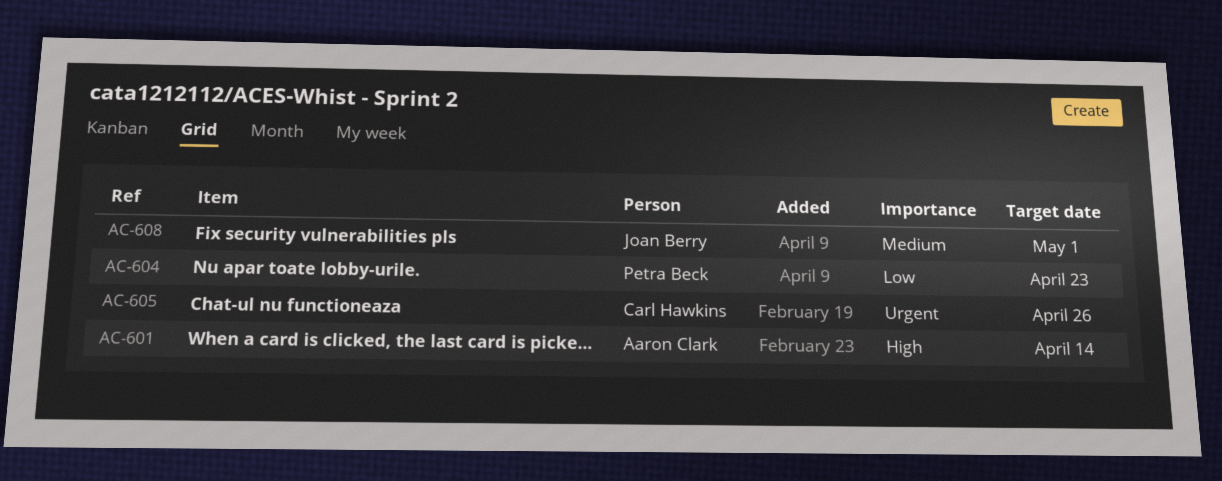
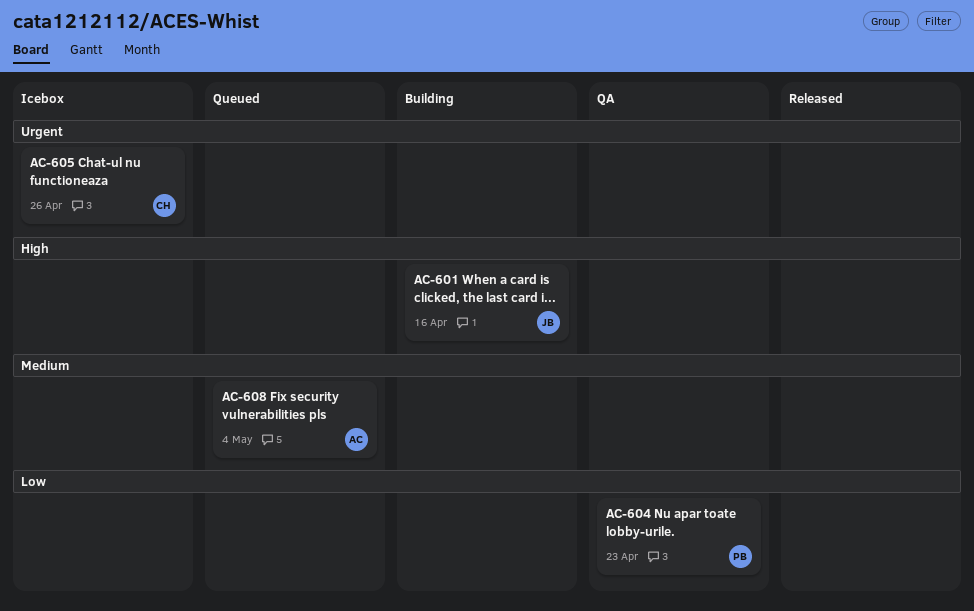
AC-601, owner: Aaron Clark -> Joan Berry
AC-601, due: Apr 14 -> Apr 16
AC-608, owner: Joan Berry -> Aaron Clark
AC-608, due: May 1 -> May 4

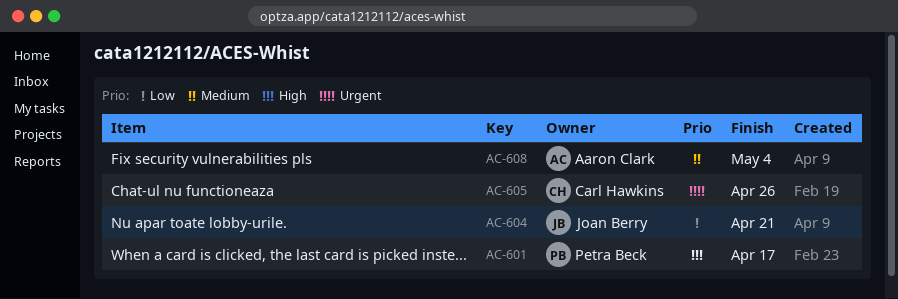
AC-601, owner: Joan Berry -> Petra Beck
AC-601, due: Apr 16 -> Apr 17
AC-604, owner: Petra Beck -> Joan Berry
AC-604, due: Apr 23 -> Apr 21

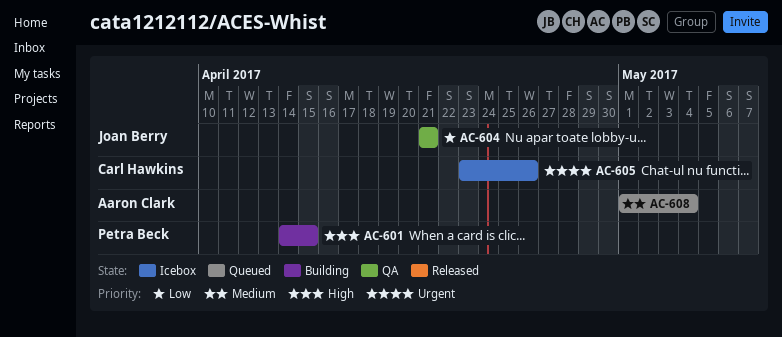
AC-601, due: Apr 17 -> Apr 15

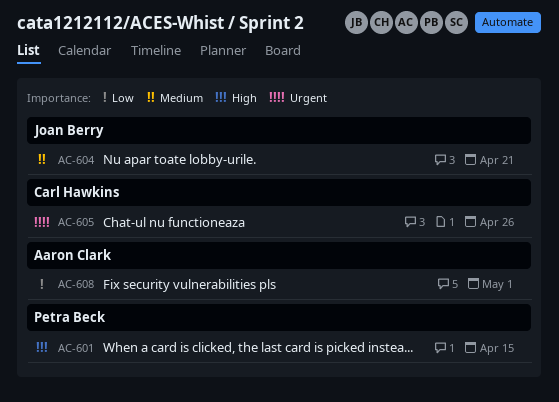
AC-604, priority: Low -> Medium
AC-608, priority: Medium -> Low
AC-608, due: May 4 -> May 1

